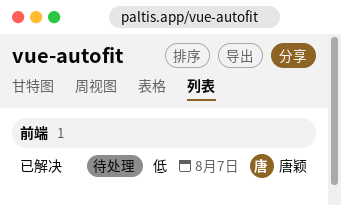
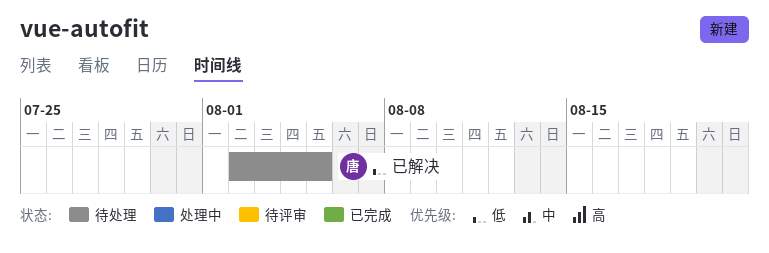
已解决, due: Aug 7 -> Aug 5

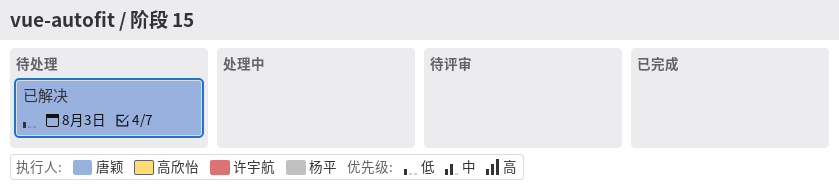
已解决, due: Aug 5 -> Aug 3

